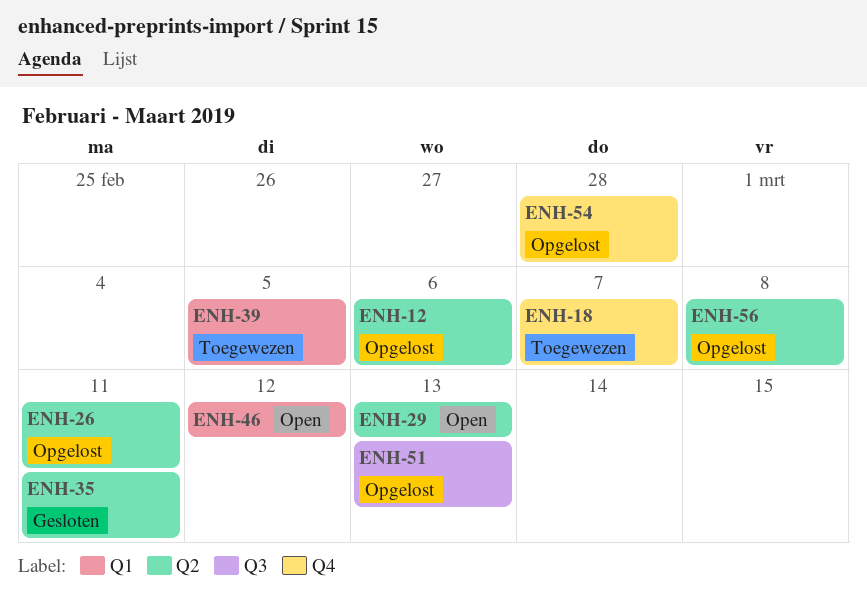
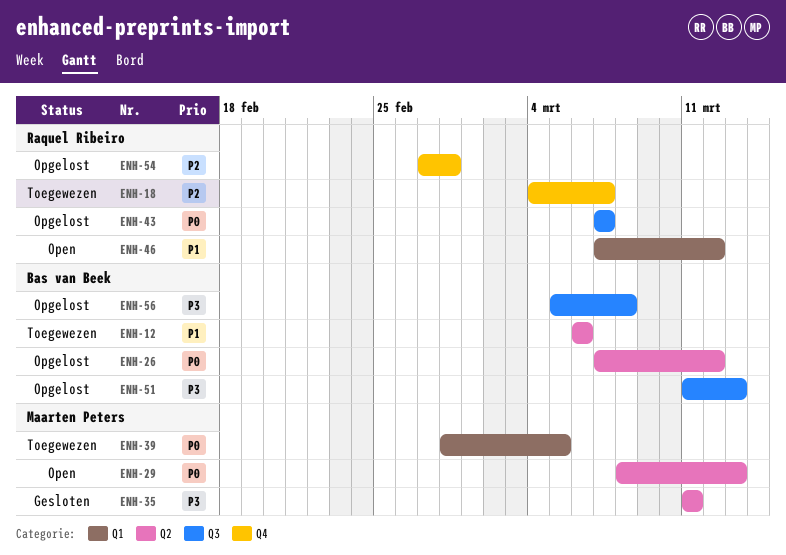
ENH-12, status: Opgelost -> Toegewezen
ENH-26, due: Mar 11 -> Mar 12
ENH-43: none -> present
ENH-56, label: Q2 -> Q3

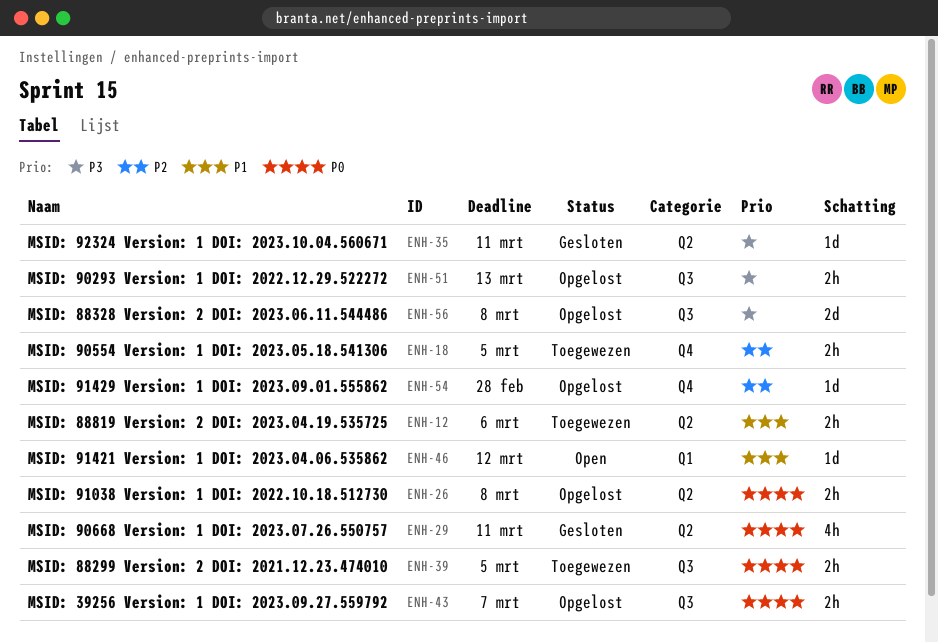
ENH-18, due: Mar 7 -> Mar 5
ENH-26, due: Mar 12 -> Mar 8
ENH-29, status: Open -> Gesloten
ENH-29, due: Mar 13 -> Mar 11
ENH-39, label: Q1 -> Q3

